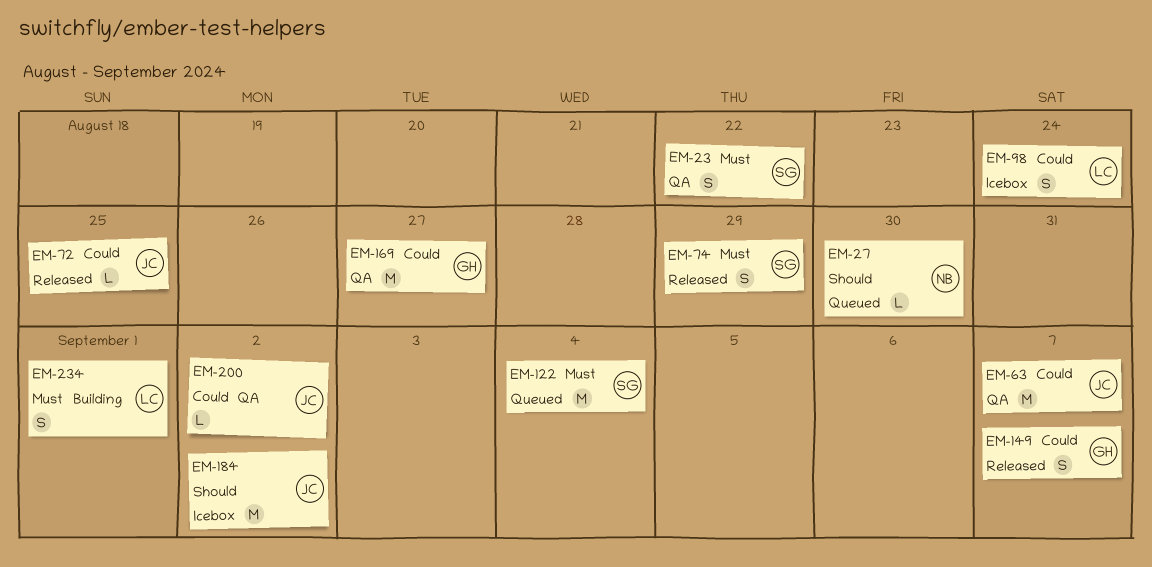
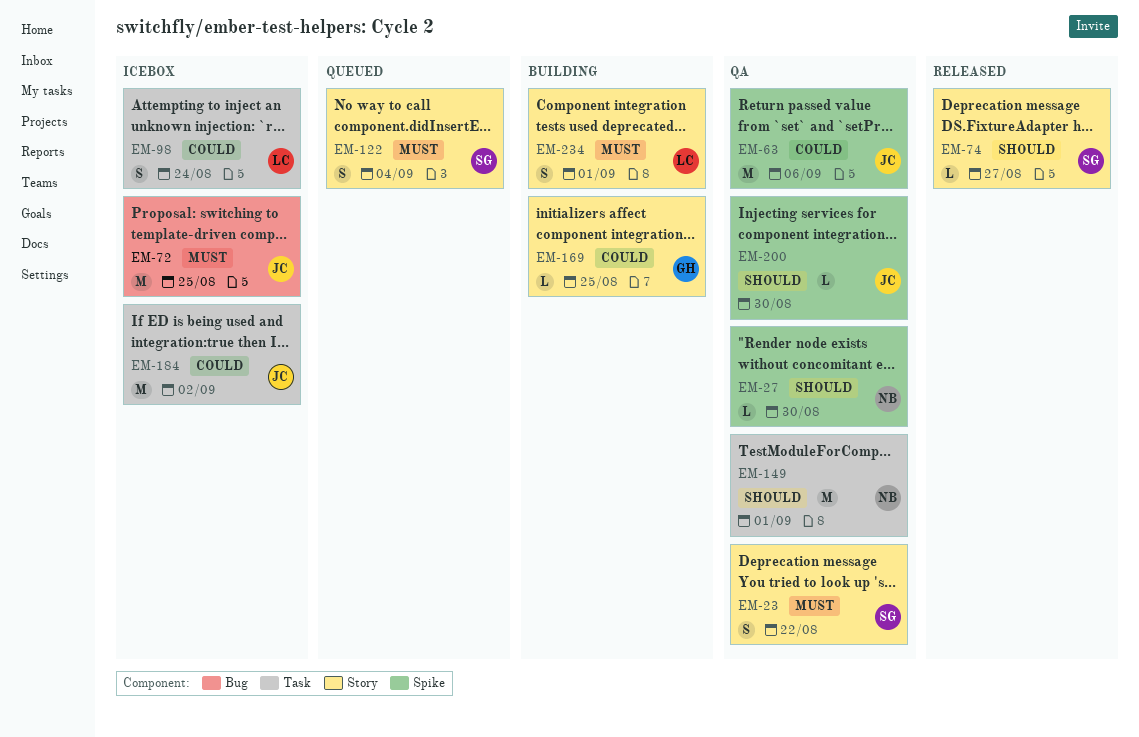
EM-27, status: Queued -> QA
EM-63, due: Sep 7 -> Sep 6
EM-72, status: Released -> Icebox
EM-72, priority: Could -> Must
EM-72, estimate: L -> M
EM-74, priority: Must -> Should
EM-74, estimate: S -> L
EM-74, due: Aug 29 -> Aug 27
EM-122, estimate: M -> S
EM-149, status: Released -> QA
EM-149, owner: GH -> NB
EM-149, priority: Could -> Should
EM-149, estimate: S -> M
EM-149, due: Sep 7 -> Sep 1
EM-169, status: QA -> Building
EM-169, estimate: M -> L
EM-169, due: Aug 27 -> Aug 25
EM-184, priority: Should -> Could
EM-200, priority: Could -> Should
EM-200, due: Sep 2 -> Aug 30

